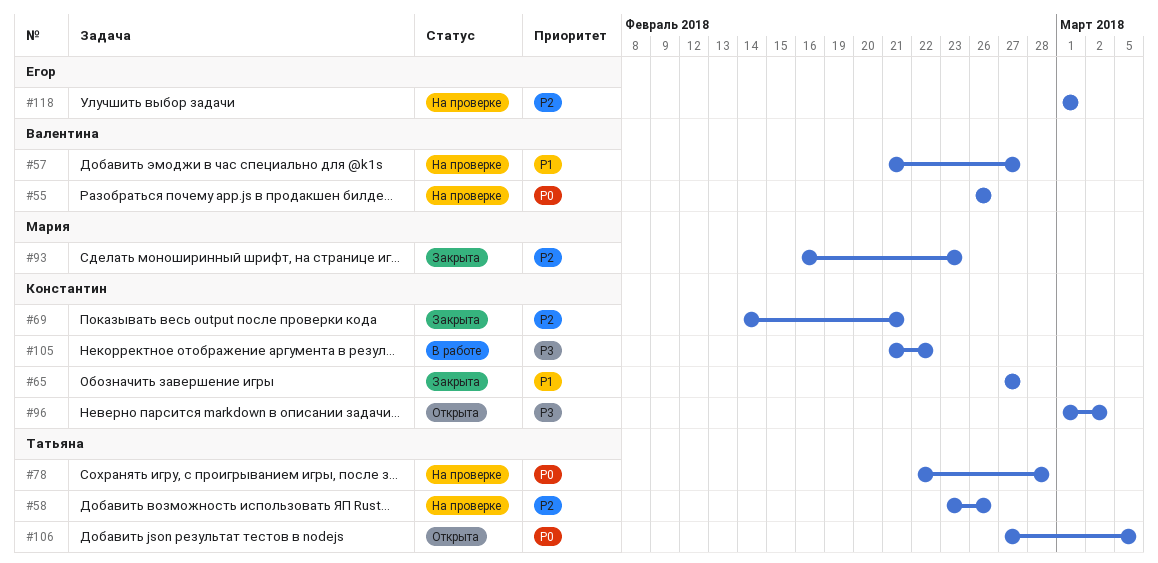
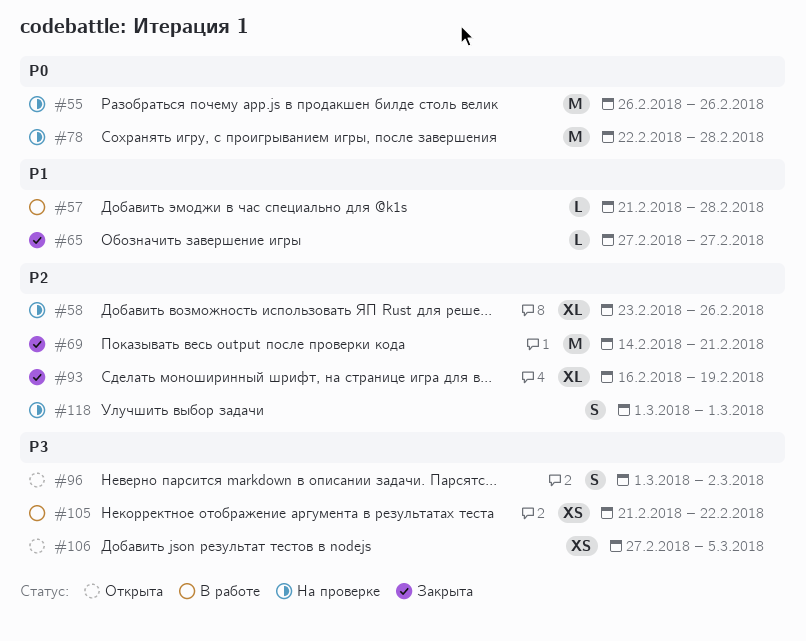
#57, status: На проверке -> В работе
#57, due: Feb 27 -> Feb 28
#93, due: Feb 23 -> Feb 19
#106, priority: P0 -> P3

